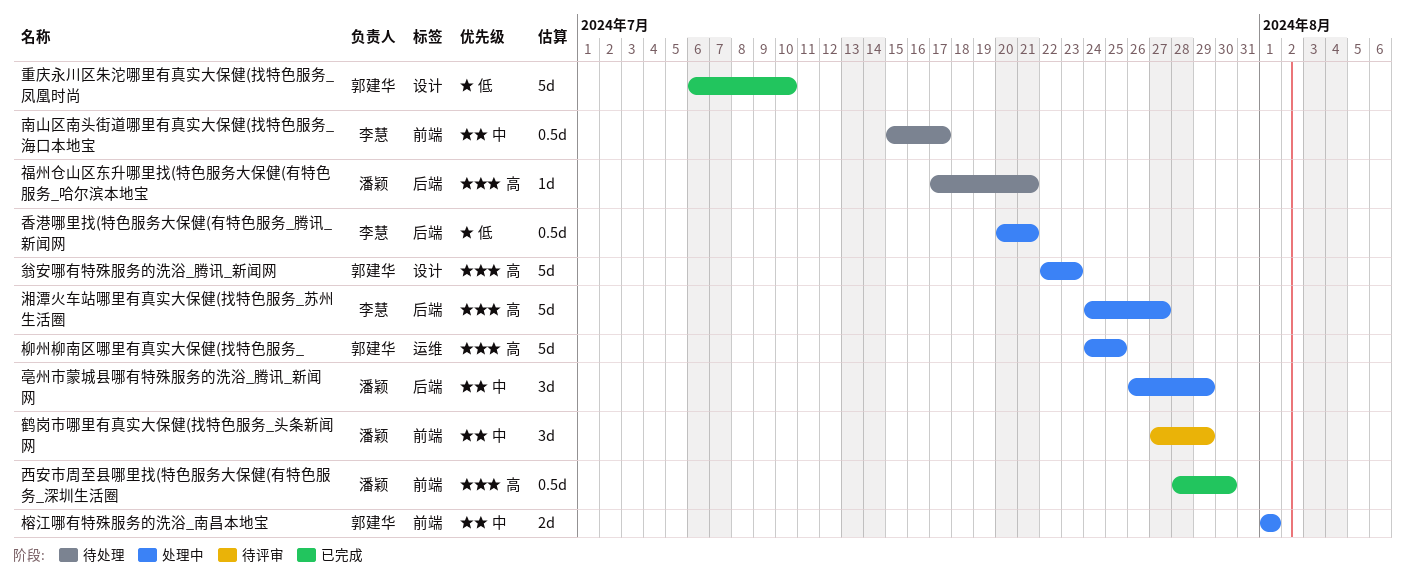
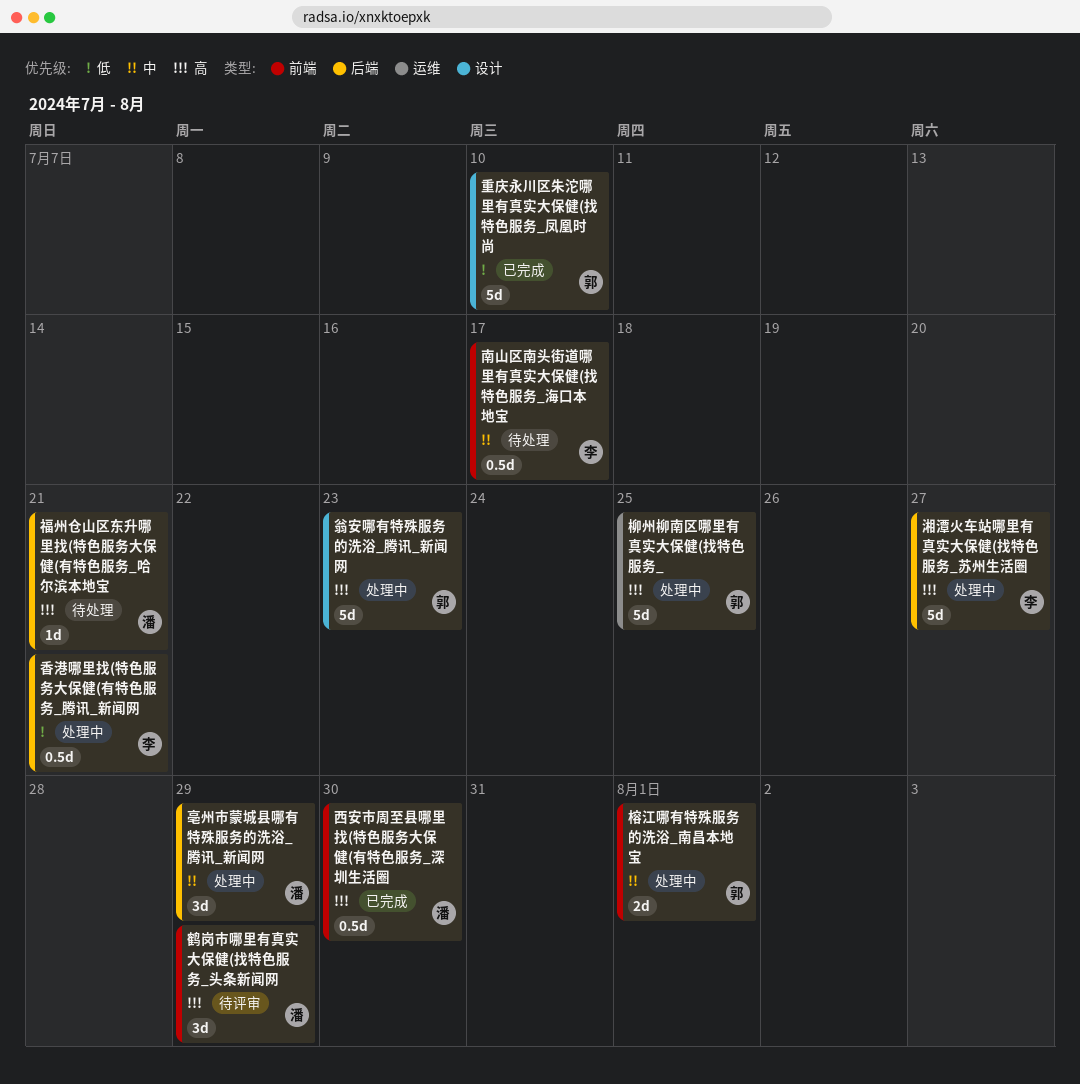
鹤岗市哪里有真实大保健(找特色服务_头条新闻网, priority: 中 -> 高

